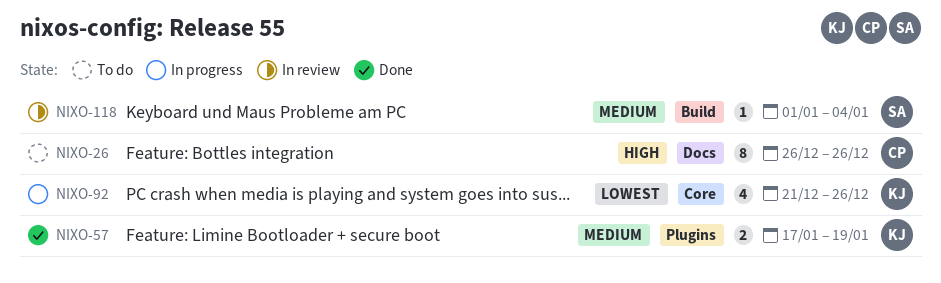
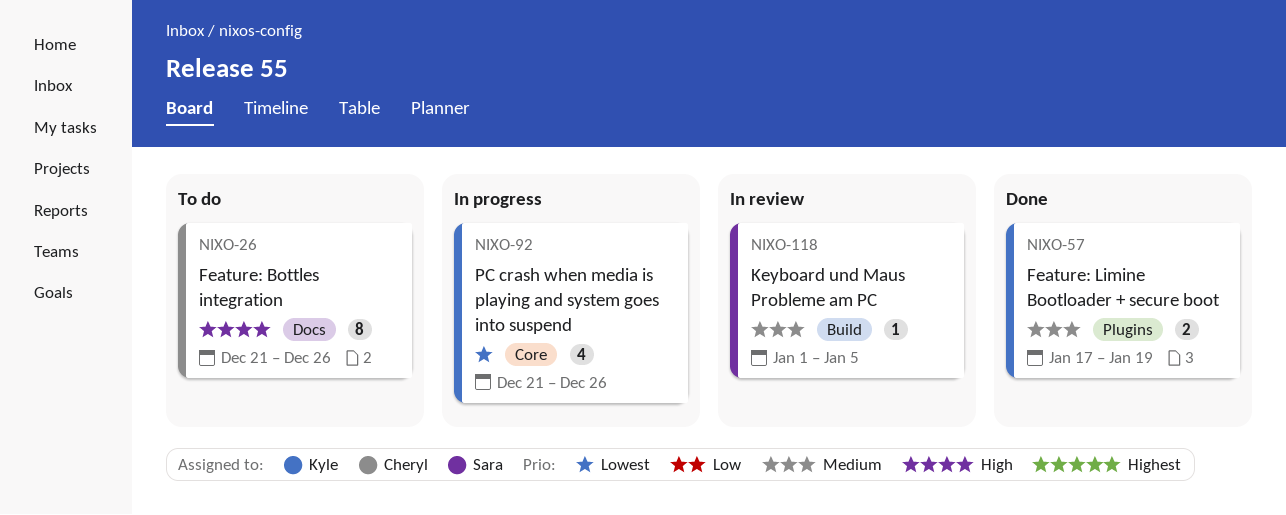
NIXO-26, start: Dec 26 -> Dec 21
NIXO-118, due: Jan 4 -> Jan 5

